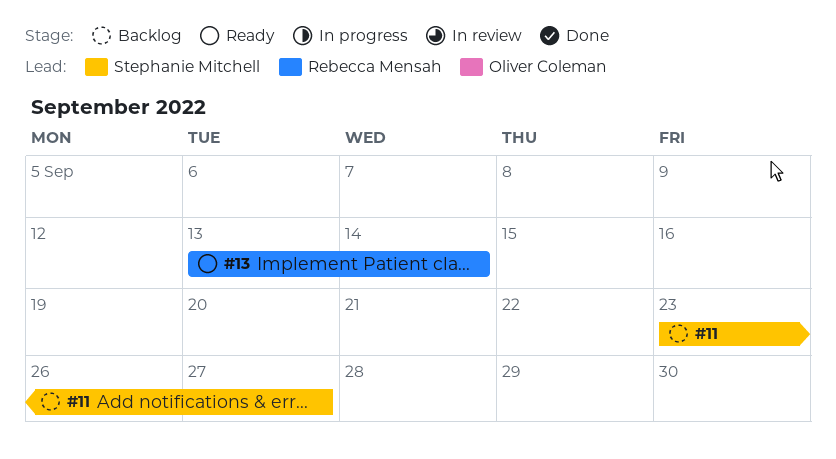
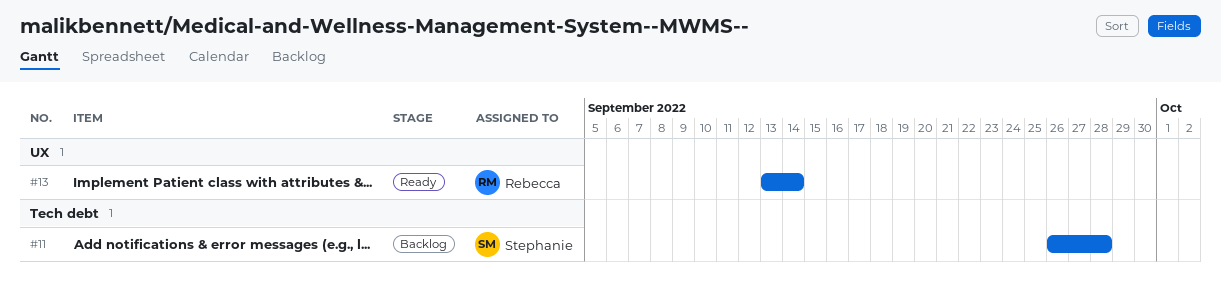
#11, start: Sep 23 -> Sep 26
#11, due: Sep 27 -> Sep 28

